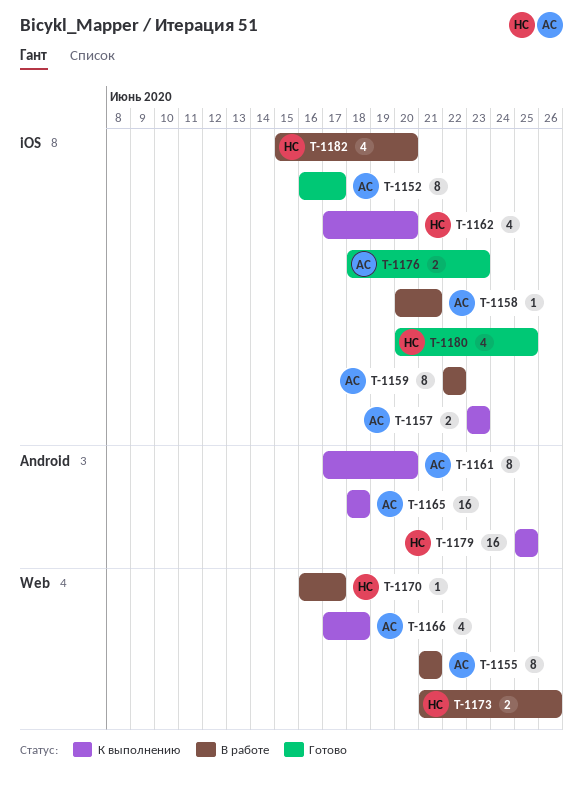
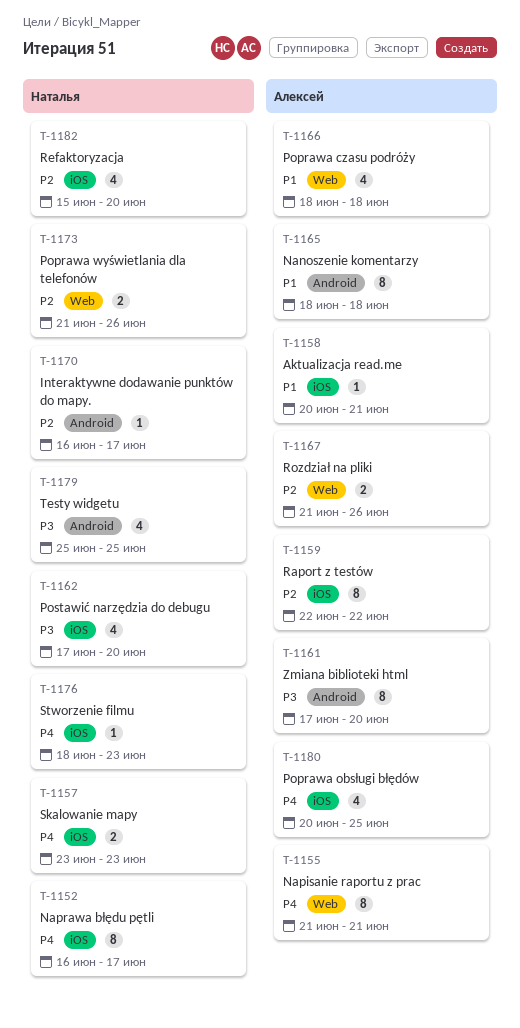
T-1152, owner: Алексей -> Наталья
T-1157, owner: Алексей -> Наталья
T-1165, estimate: 16 -> 8
T-1166, start: Jun 17 -> Jun 18
T-1167: none -> present
T-1170, label: Web -> Android
T-1176, owner: Алексей -> Наталья
T-1176, estimate: 2 -> 1
T-1179, estimate: 16 -> 4
T-1180, owner: Наталья -> Алексей

